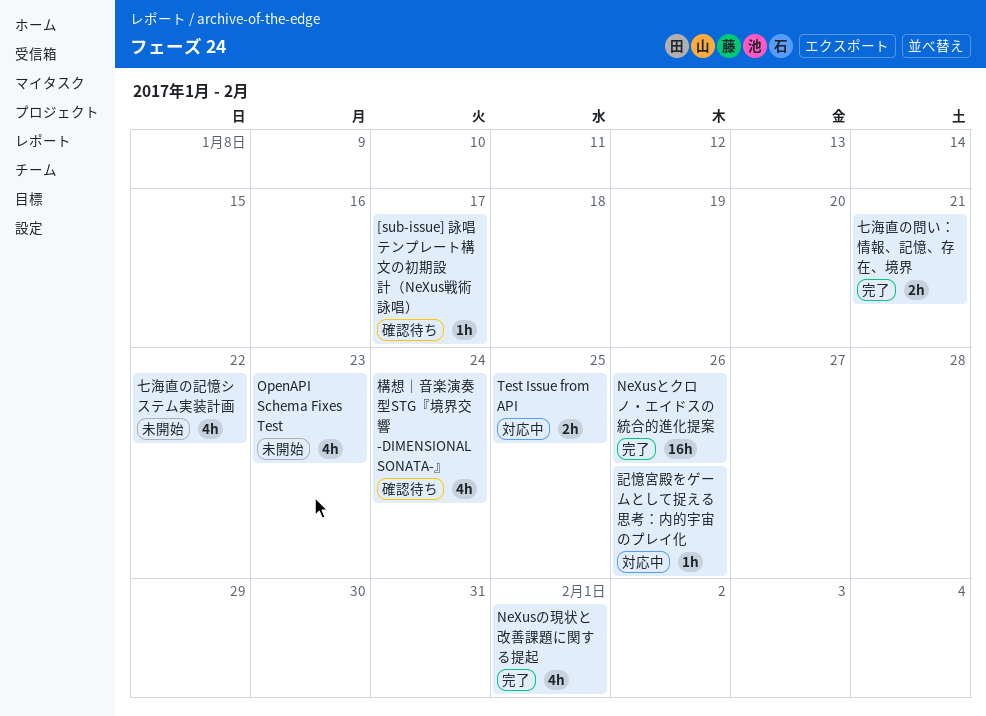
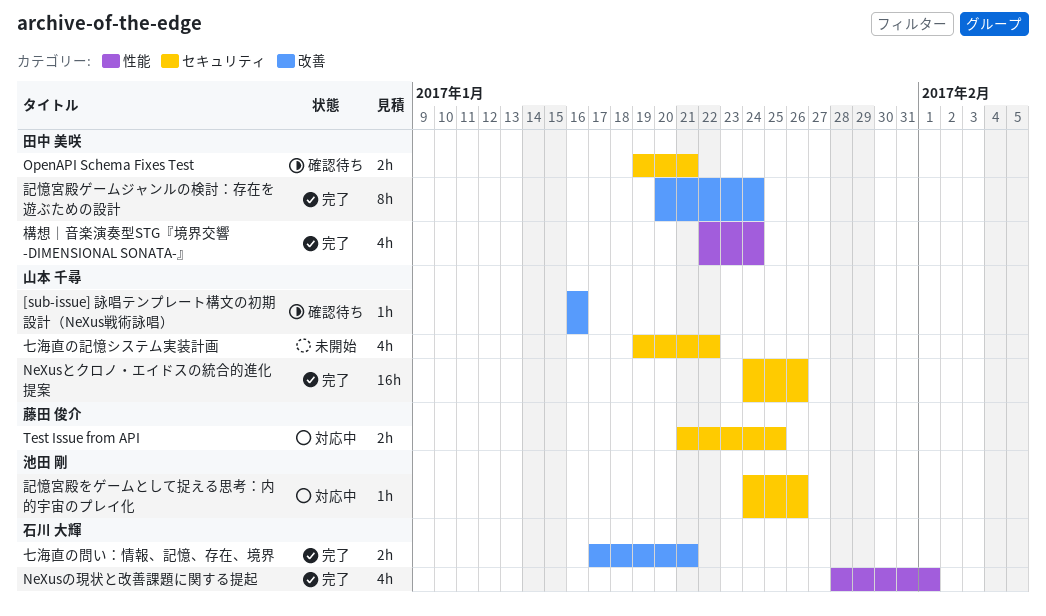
[sub-issue] 詠唱テンプレート構文の初期設計（NeXus戦術詠唱）, due: Jan 17 -> Jan 16
OpenAPI Schema Fixes Test, status: 未開始 -> 確認待ち
OpenAPI Schema Fixes Test, estimate: 4h -> 2h
OpenAPI Schema Fixes Test, due: Jan 23 -> Jan 21
構想｜音楽演奏型STG『境界交響 -DIMENSIONAL SONATA-』, status: 確認待ち -> 完了
記憶宮殿ゲームジャンルの検討：存在を遊ぶための設計: none -> present

